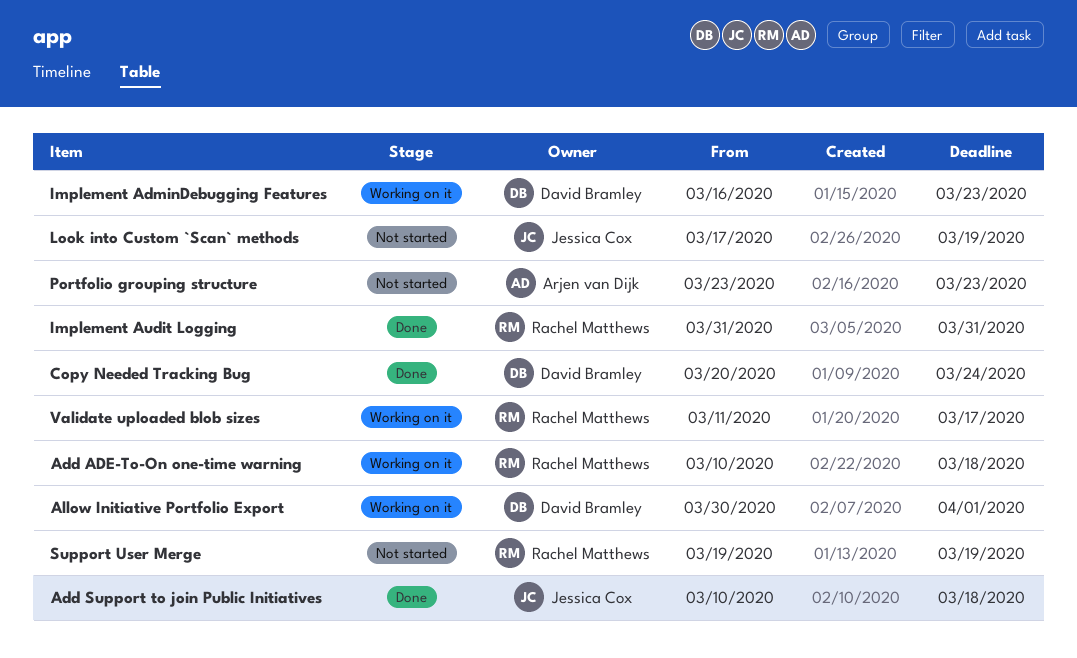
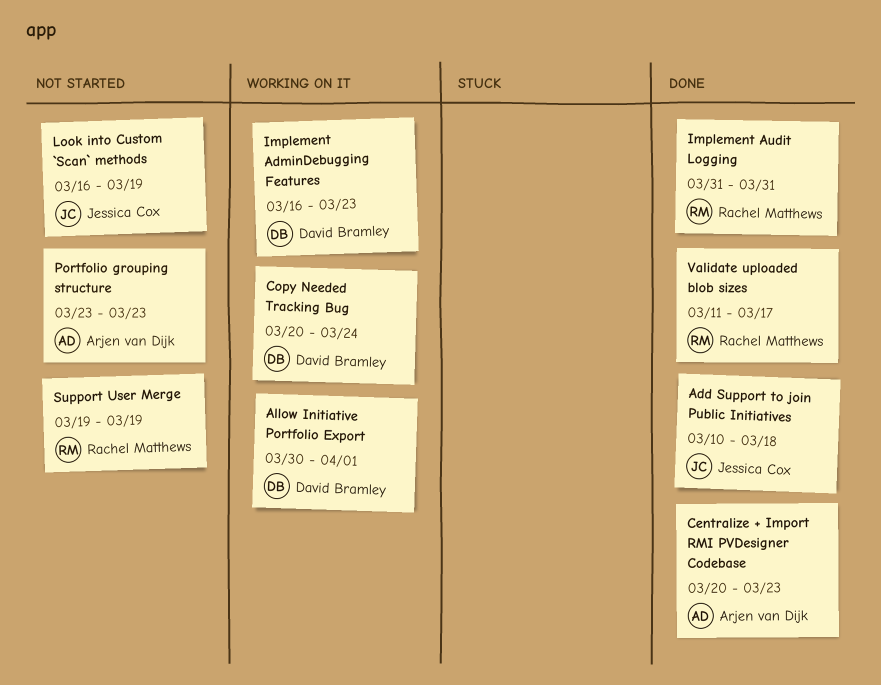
Add ADE-To-On one-time warning: present -> none
Centralize + Import RMI PVDesigner Codebase: none -> present
Copy Needed Tracking Bug, status: Done -> Working on it
Look into Custom `Scan` methods, start: Mar 17 -> Mar 16
Validate uploaded blob sizes, status: Working on it -> Done

